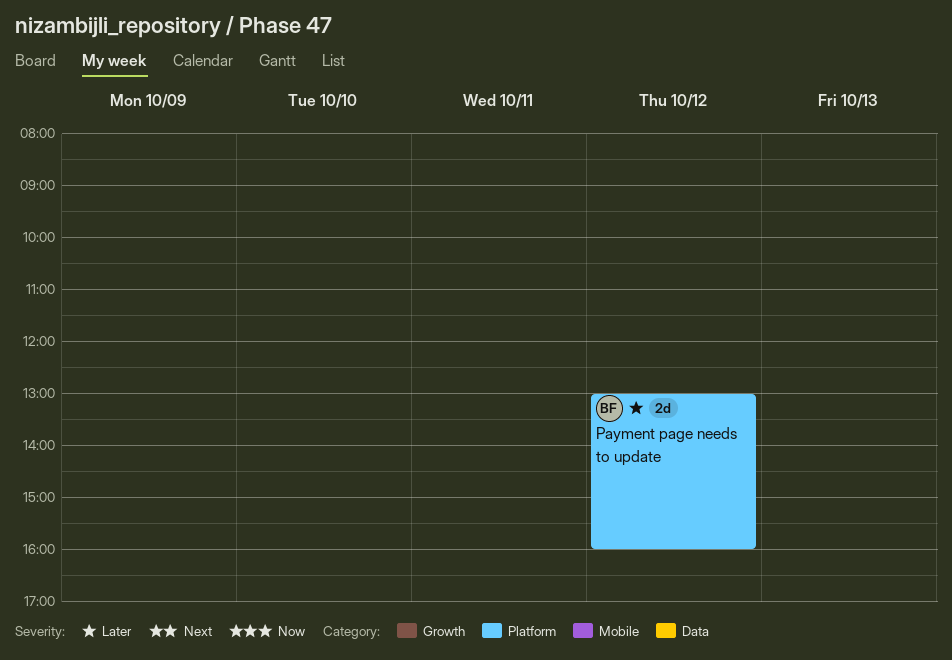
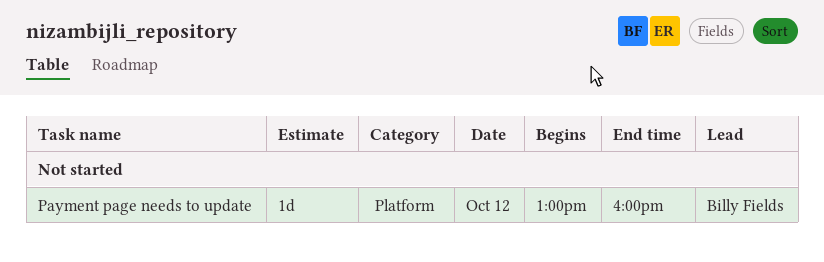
Payment page needs to update, estimate: 2d -> 1d

